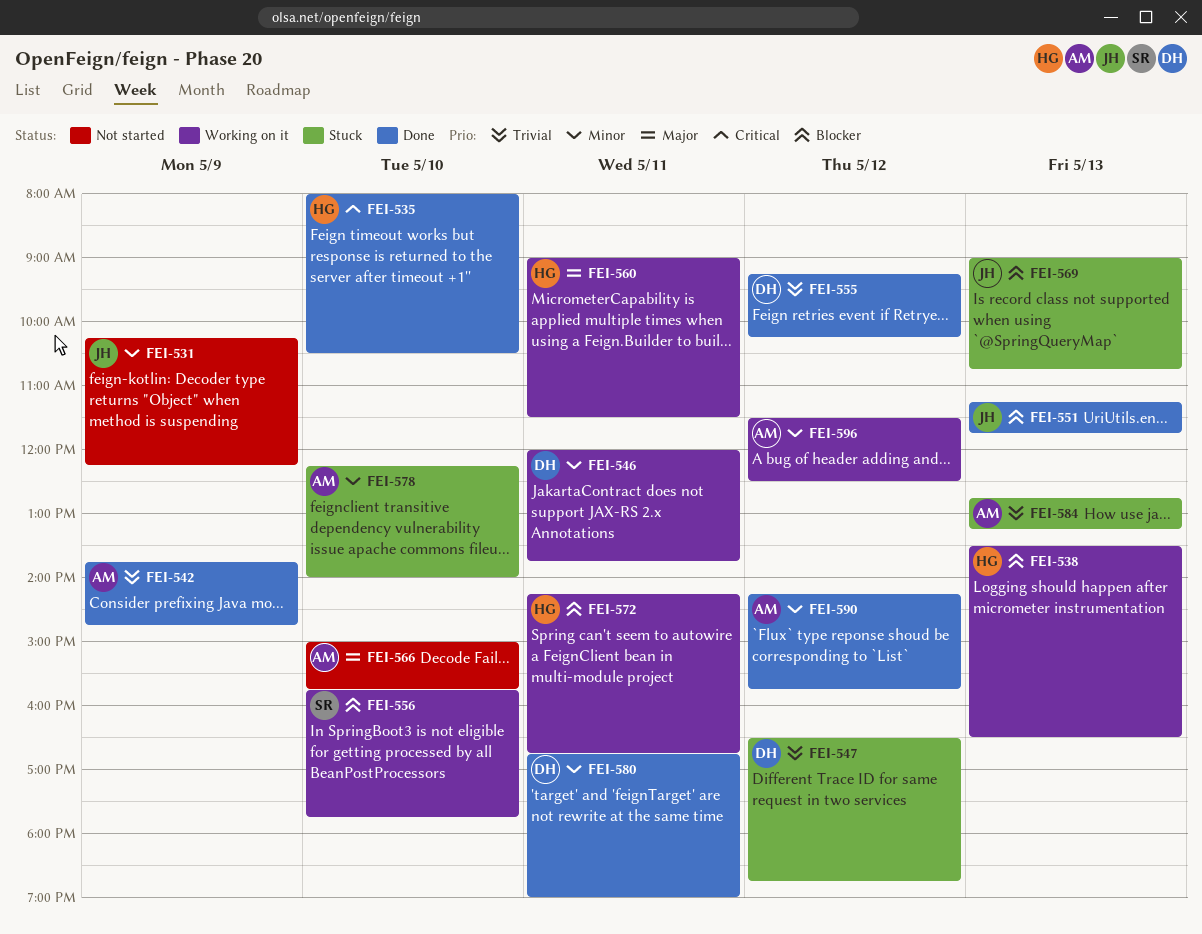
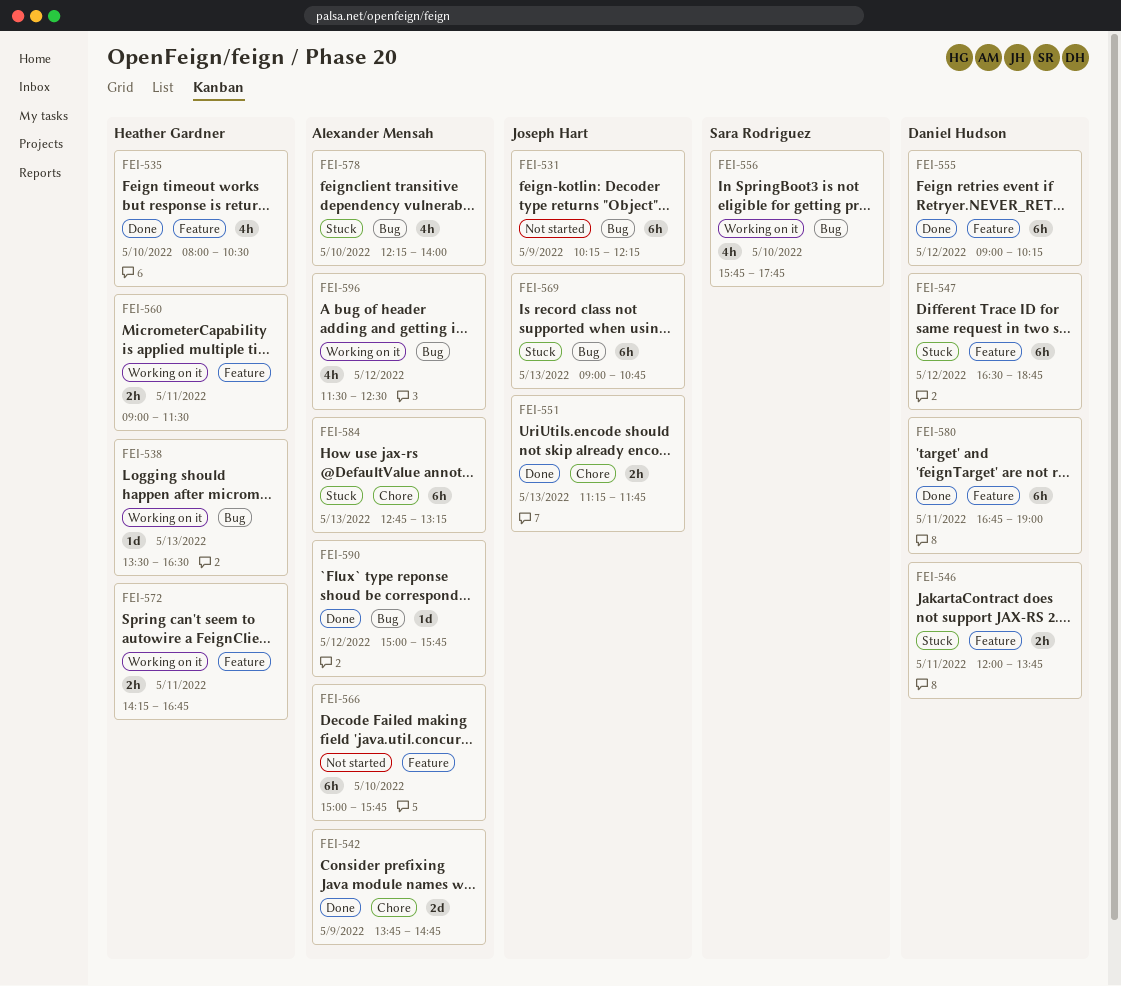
FEI-546, status: Working on it -> Stuck
FEI-555, begins: 09:15 -> 09:00
FEI-590, begins: 14:15 -> 15:00

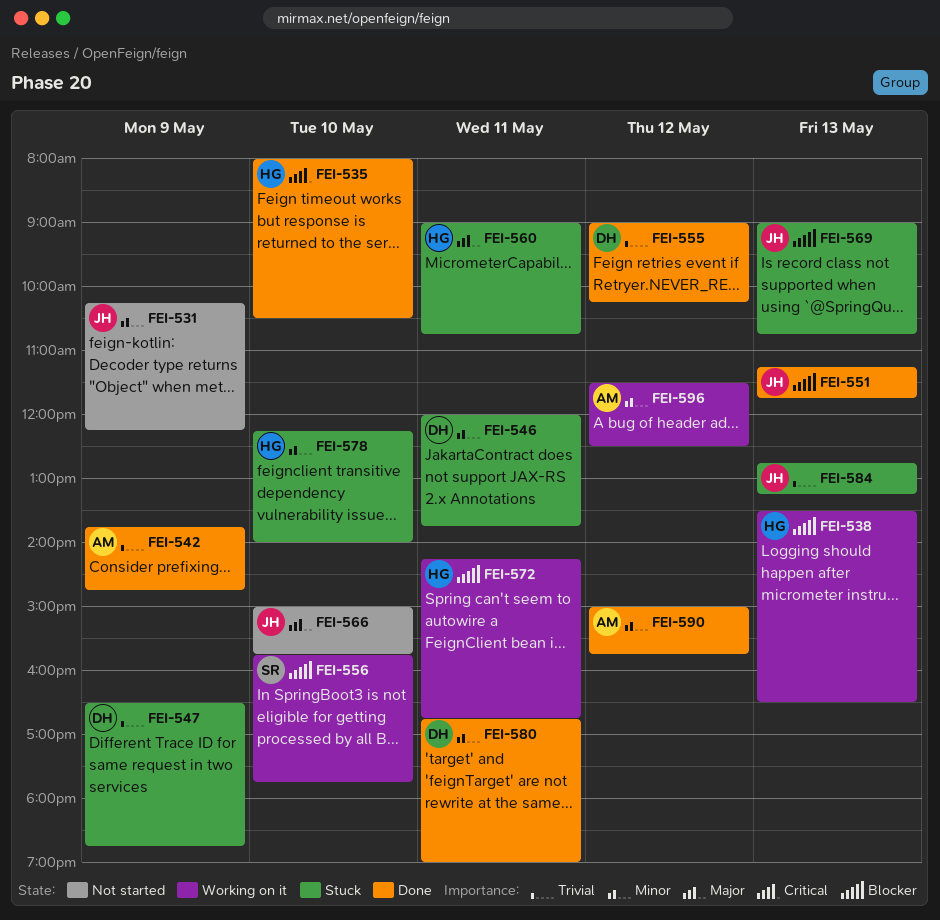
FEI-547, day: May 12 -> May 9
FEI-560, status: Working on it -> Stuck
FEI-560, ends: 11:30 -> 10:45
FEI-566, owner: Alexander Mensah -> Joseph Hart
FEI-578, owner: Alexander Mensah -> Heather Gardner
FEI-584, owner: Alexander Mensah -> Joseph Hart

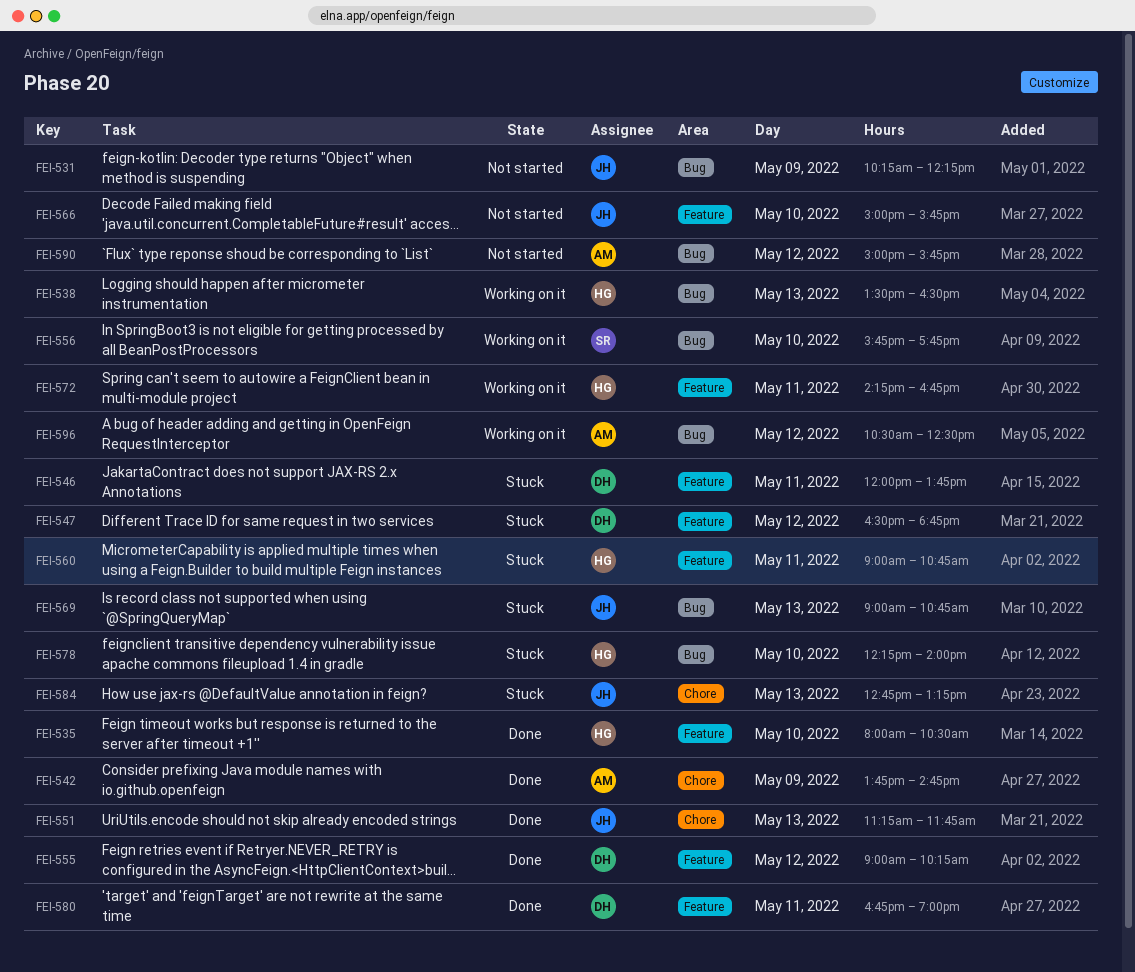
FEI-547, day: May 9 -> May 12
FEI-590, status: Done -> Not started
FEI-596, begins: 11:30 -> 10:30

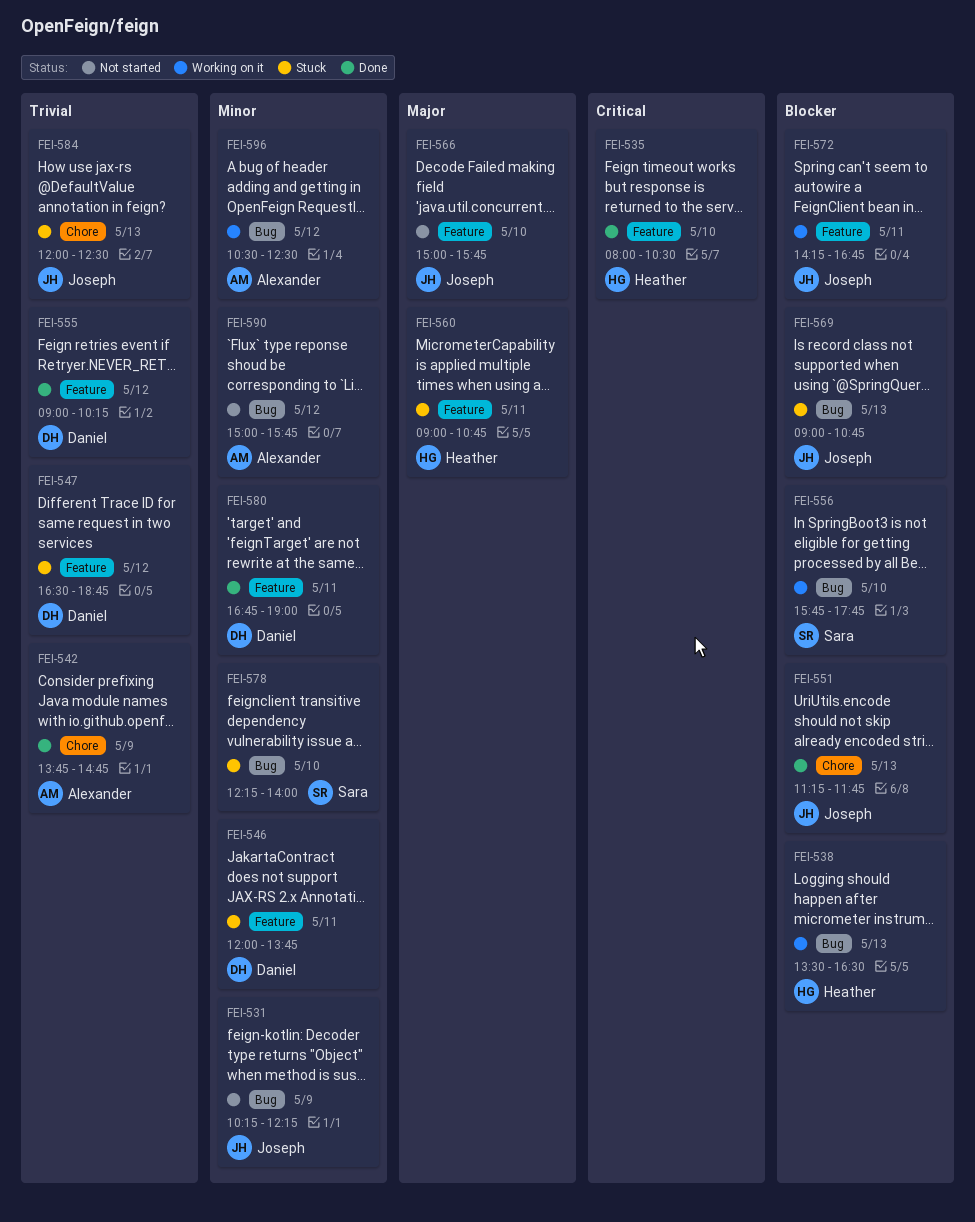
FEI-572, owner: Heather -> Joseph
FEI-578, owner: Heather -> Sara
FEI-584, begins: 12:45 -> 12:00
FEI-584, ends: 13:15 -> 12:30

